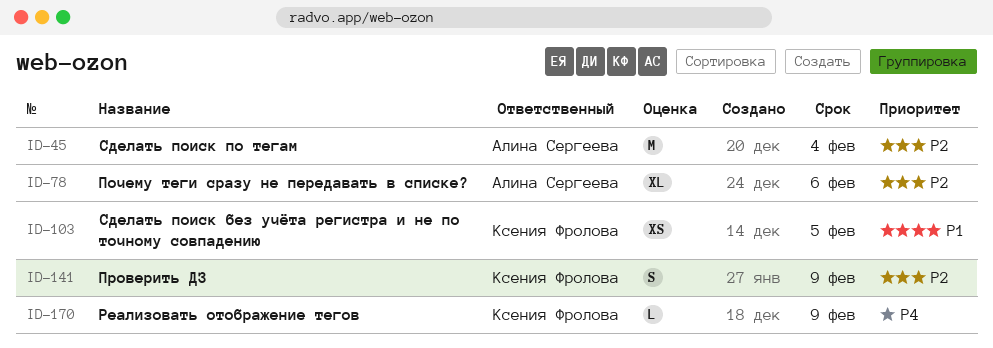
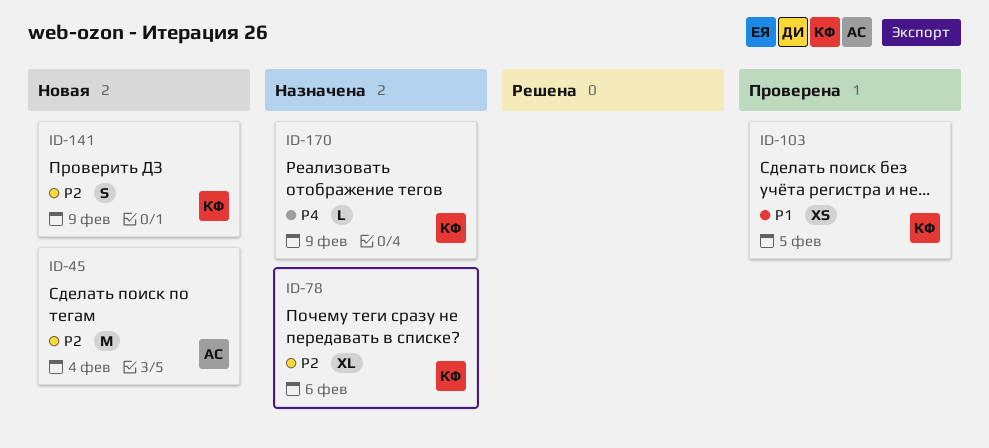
ID-78, owner: Алина Сергеева -> Ксения Фролова

